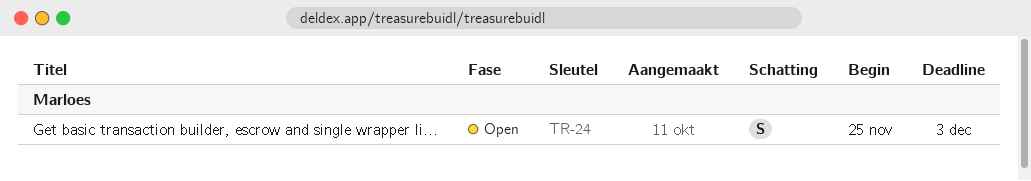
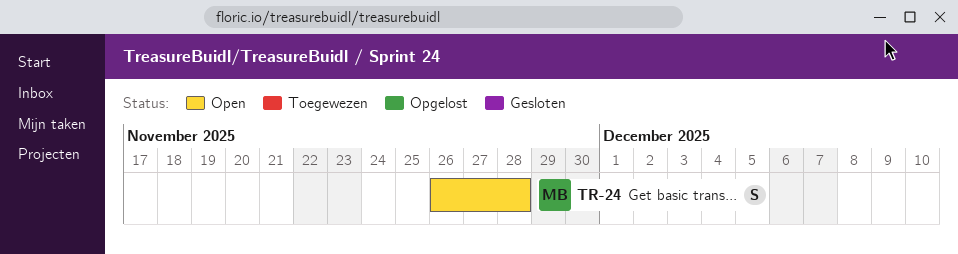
TR-24, start: Nov 25 -> Nov 26
TR-24, due: Dec 3 -> Nov 28

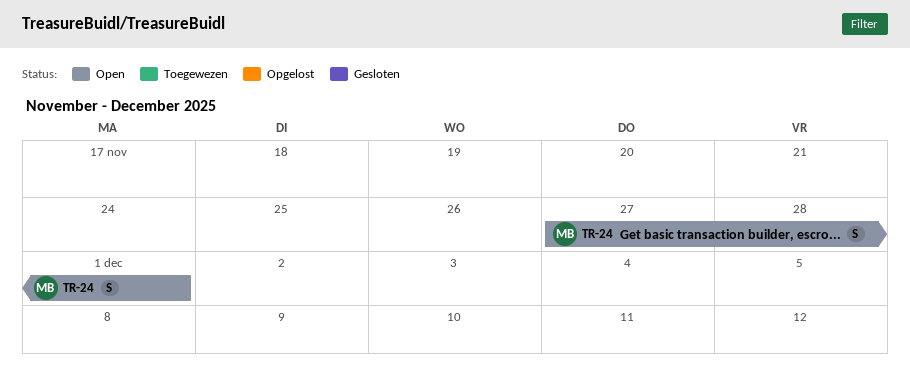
TR-24, start: Nov 26 -> Nov 27
TR-24, due: Nov 28 -> Dec 1

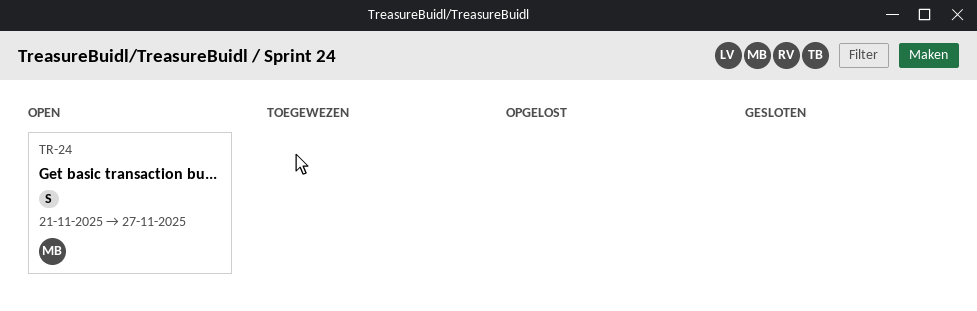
TR-24, start: Nov 27 -> Nov 21
TR-24, due: Dec 1 -> Nov 27

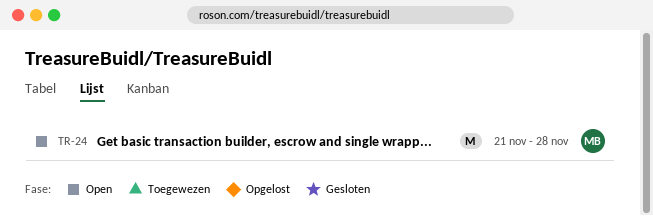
TR-24, estimate: S -> M
TR-24, due: Nov 27 -> Nov 28

